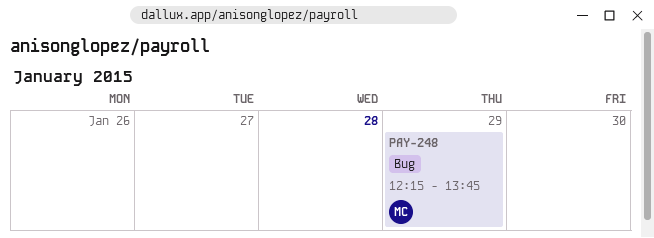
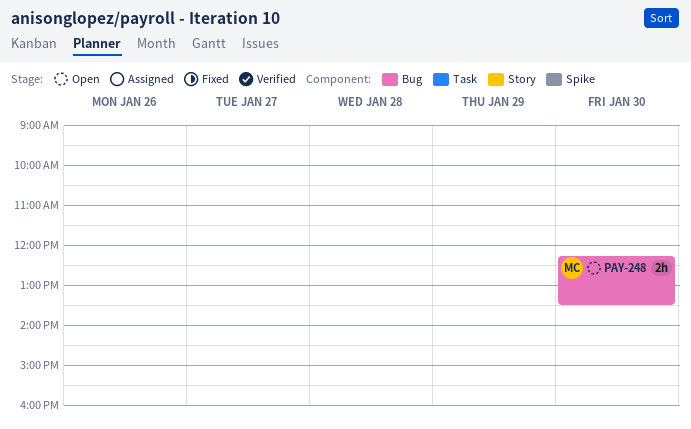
PAY-248, day: Jan 29 -> Jan 30
PAY-248, ends: 13:45 -> 13:30

